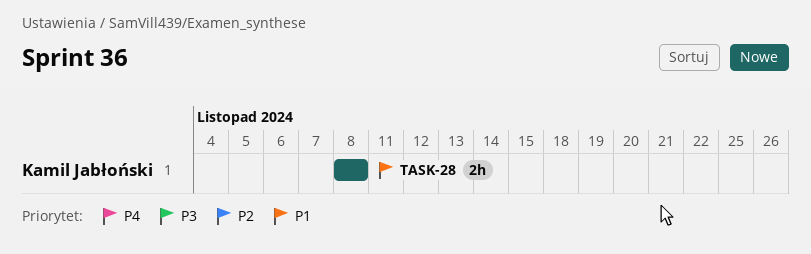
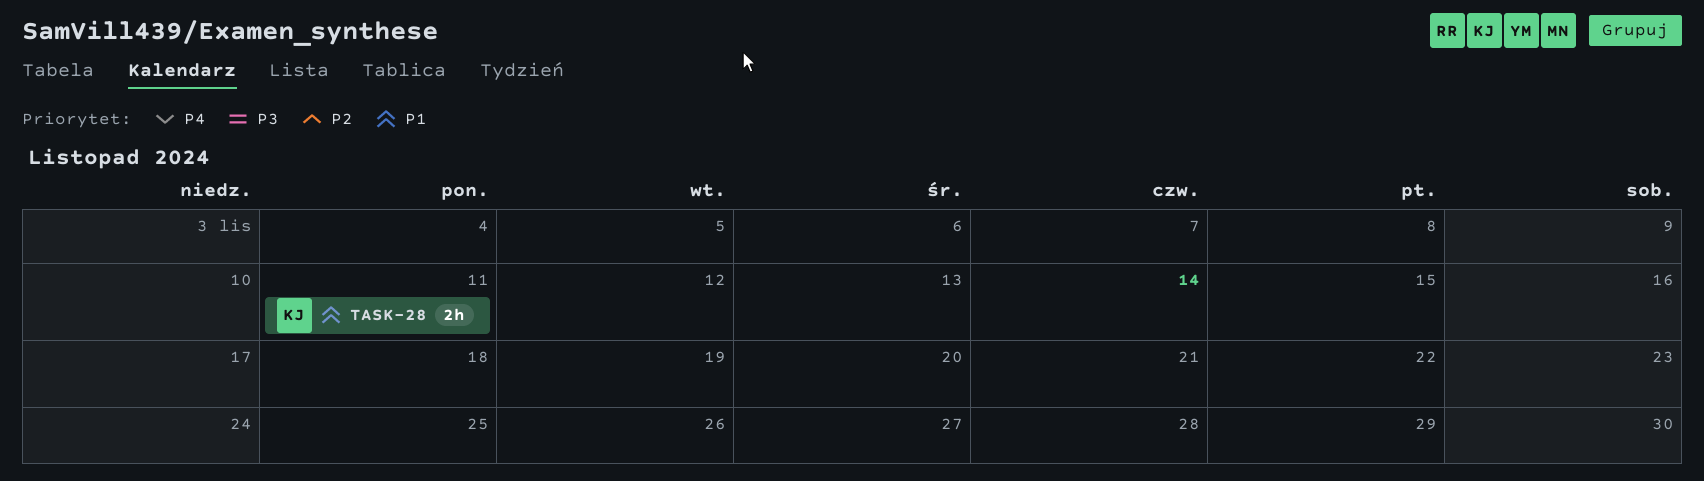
TASK-28, start: Nov 8 -> Nov 11
TASK-28, due: Nov 8 -> Nov 11

